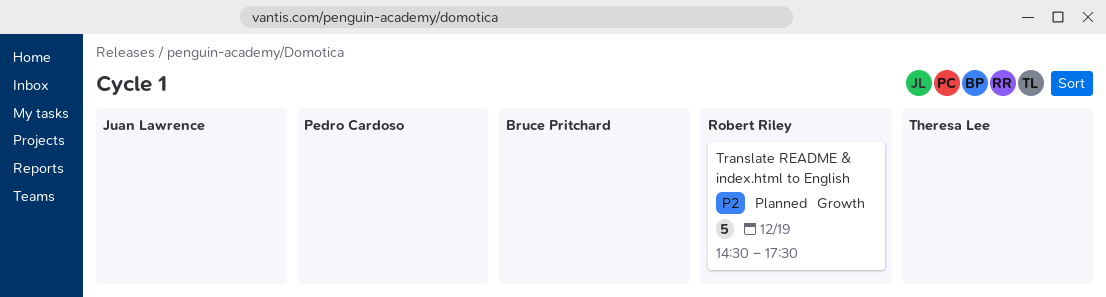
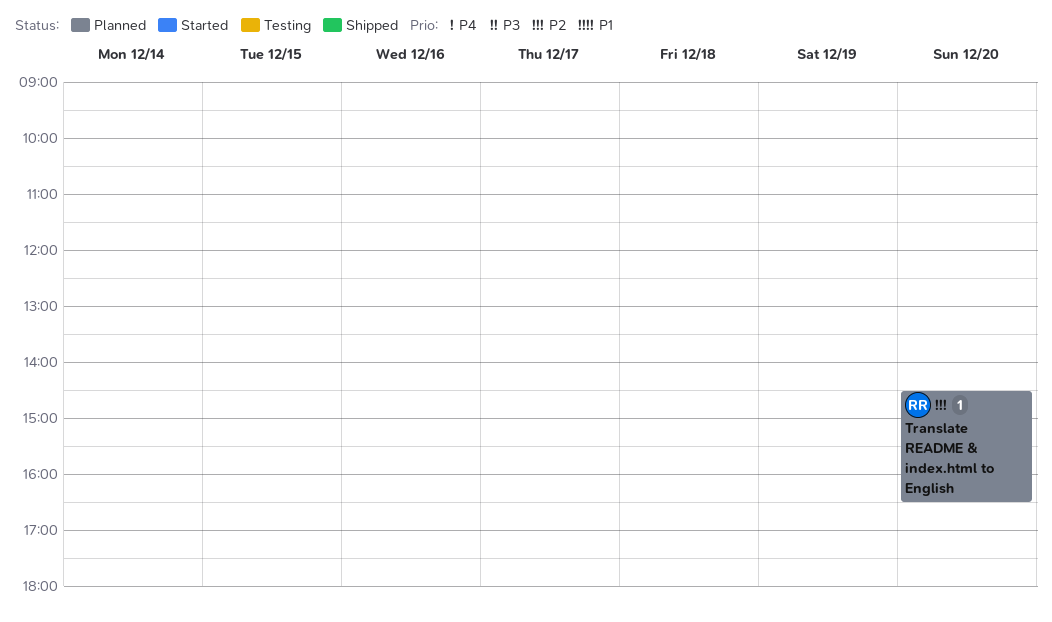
Translate README & index.html to English, estimate: 5 -> 1
Translate README & index.html to English, day: Dec 19 -> Dec 20
Translate README & index.html to English, ends: 17:30 -> 16:30

